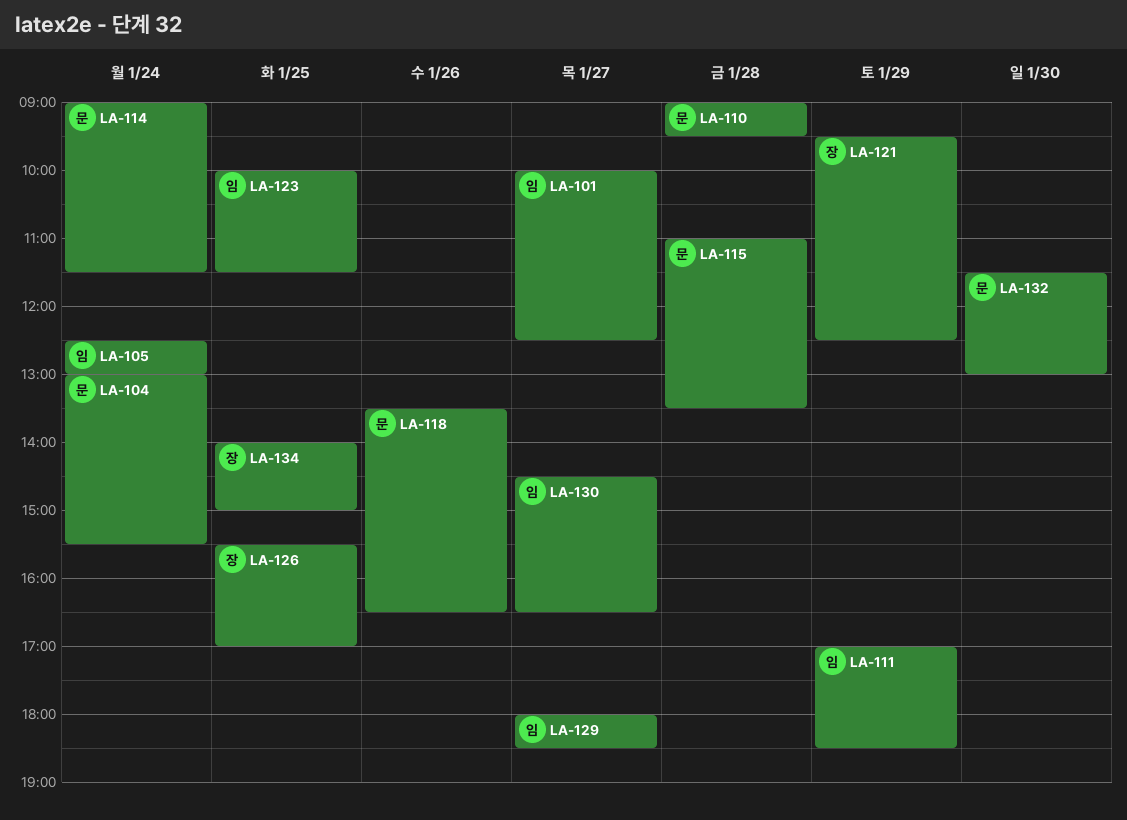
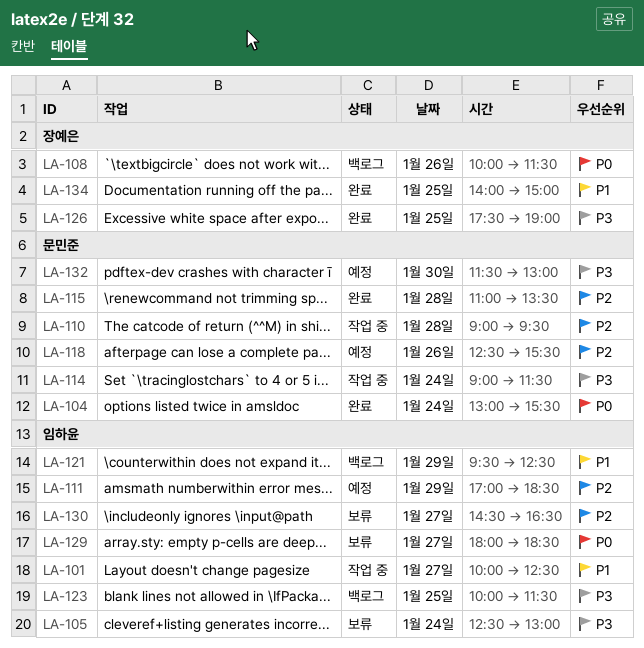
LA-108: none -> present
LA-118, begins: 13:30 -> 12:30
LA-118, ends: 16:30 -> 15:30
LA-121, owner: 장예은 -> 임하윤
LA-126, begins: 15:30 -> 17:30
LA-126, ends: 17:00 -> 19:00

